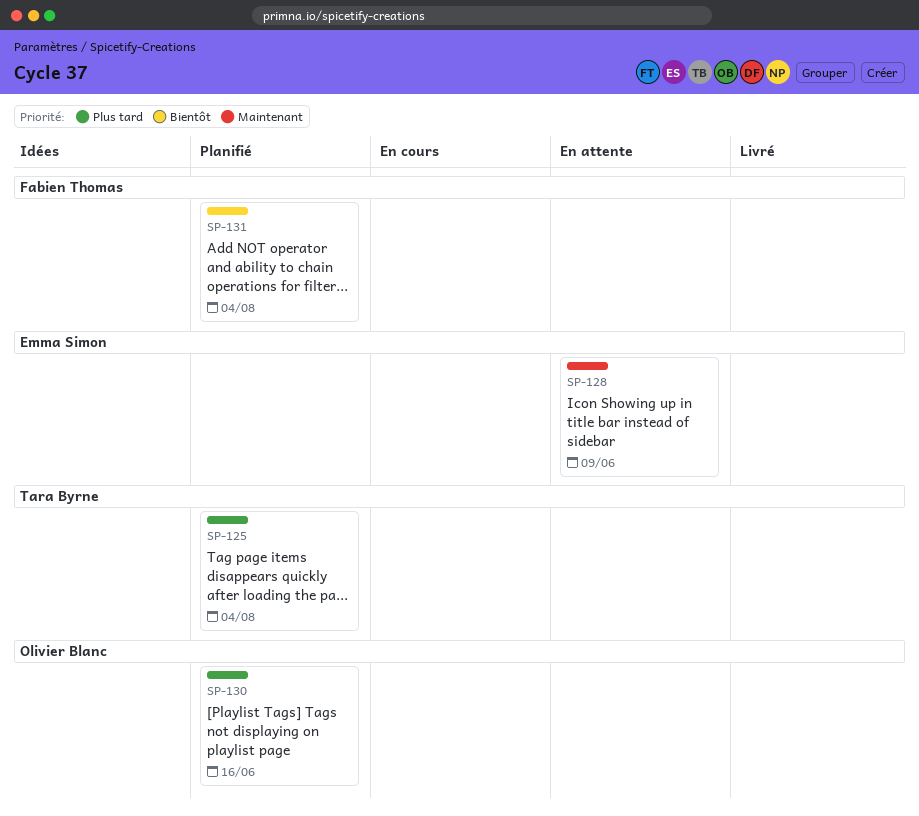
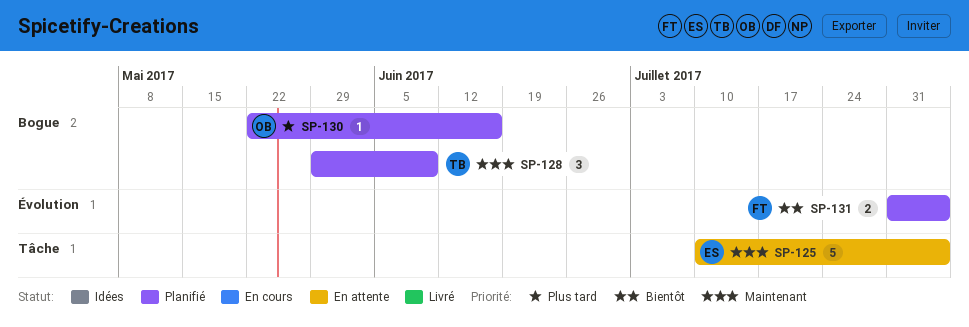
SP-125, status: Planifié -> En attente
SP-125, owner: Tara Byrne -> Emma Simon
SP-125, priority: Plus tard -> Maintenant
SP-128, status: En attente -> Planifié
SP-128, owner: Emma Simon -> Tara Byrne

